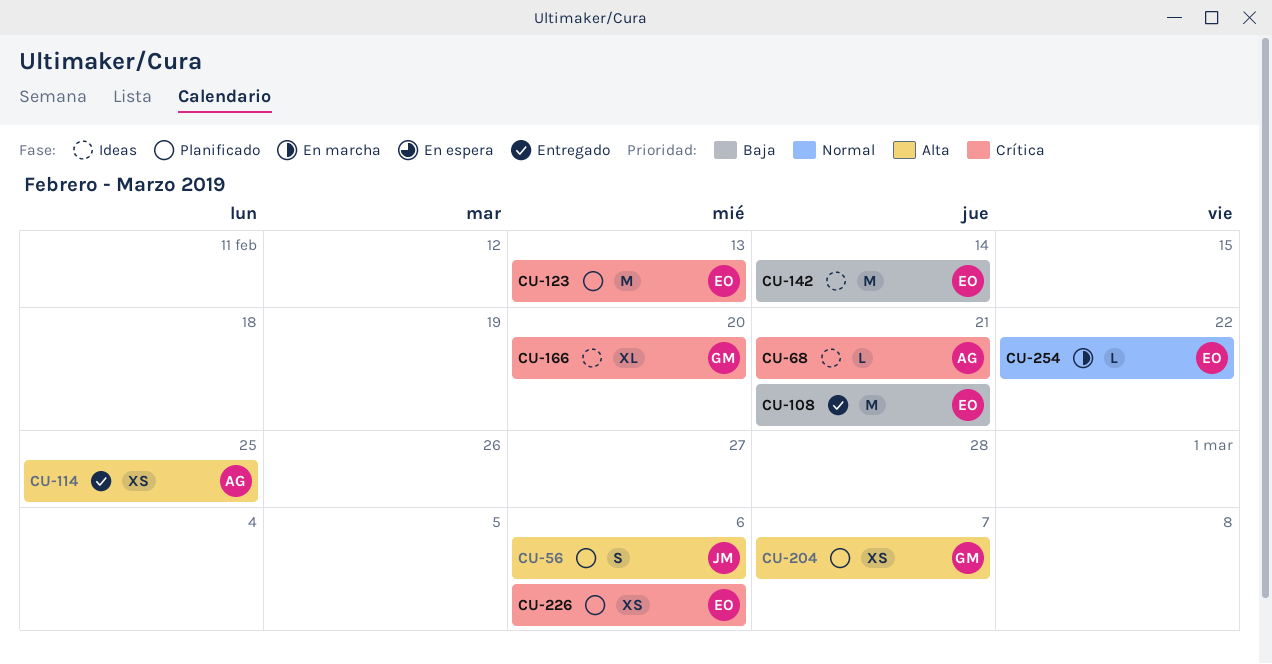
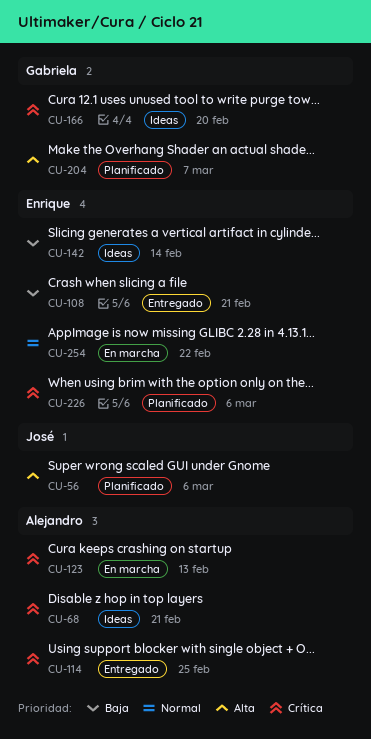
CU-114, priority: Alta -> Crítica
CU-123, status: Planificado -> En marcha
CU-123, owner: Enrique -> Alejandro

